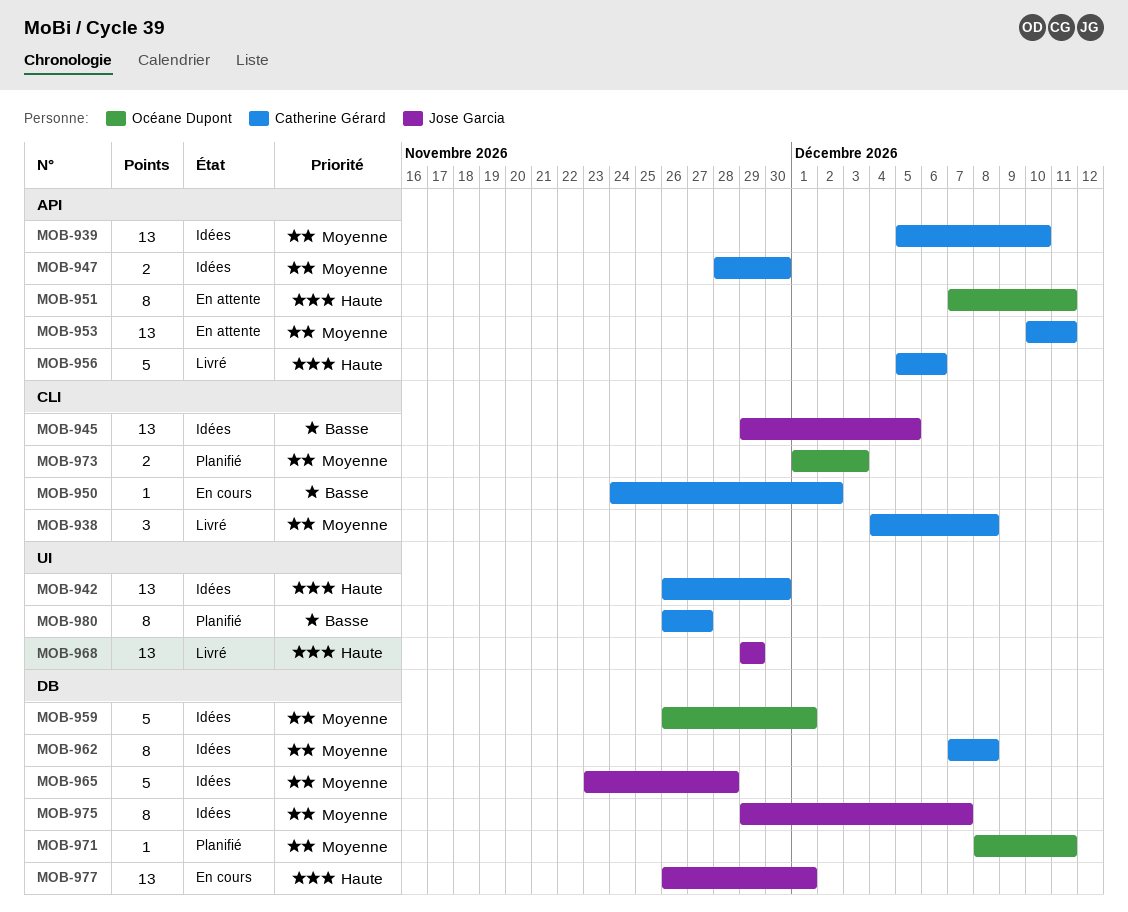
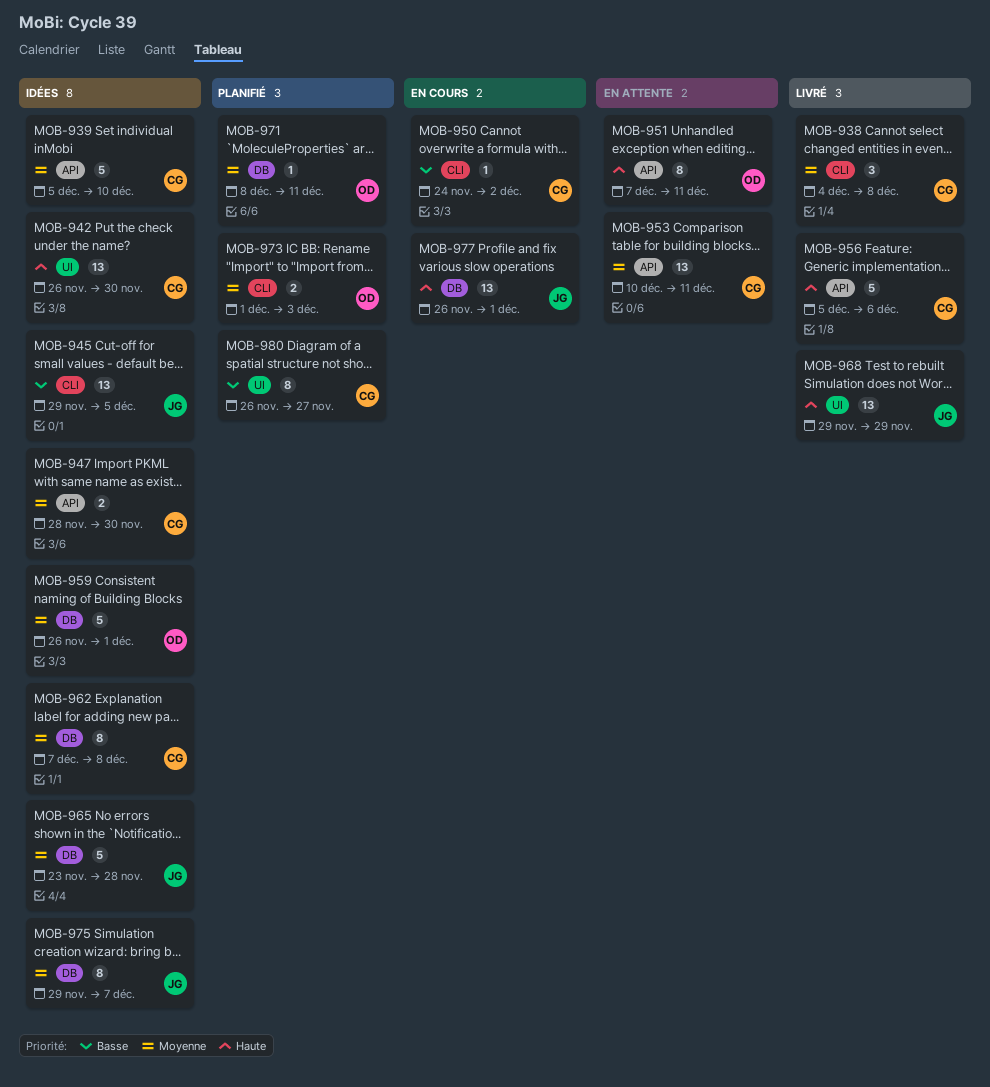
MOB-939, estimate: 13 -> 5

